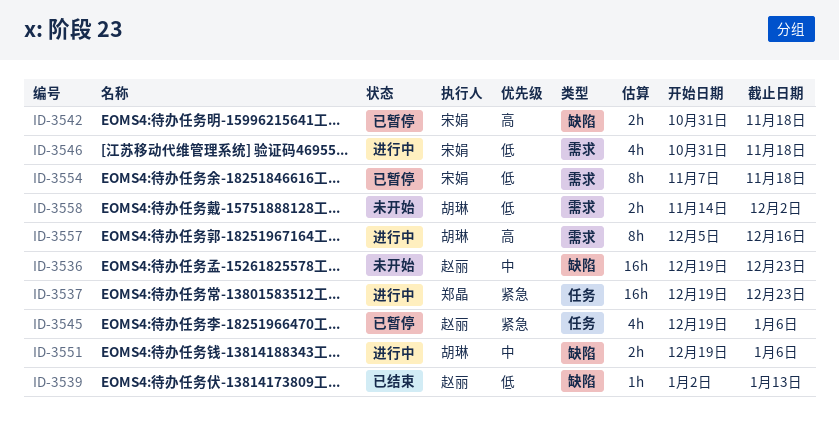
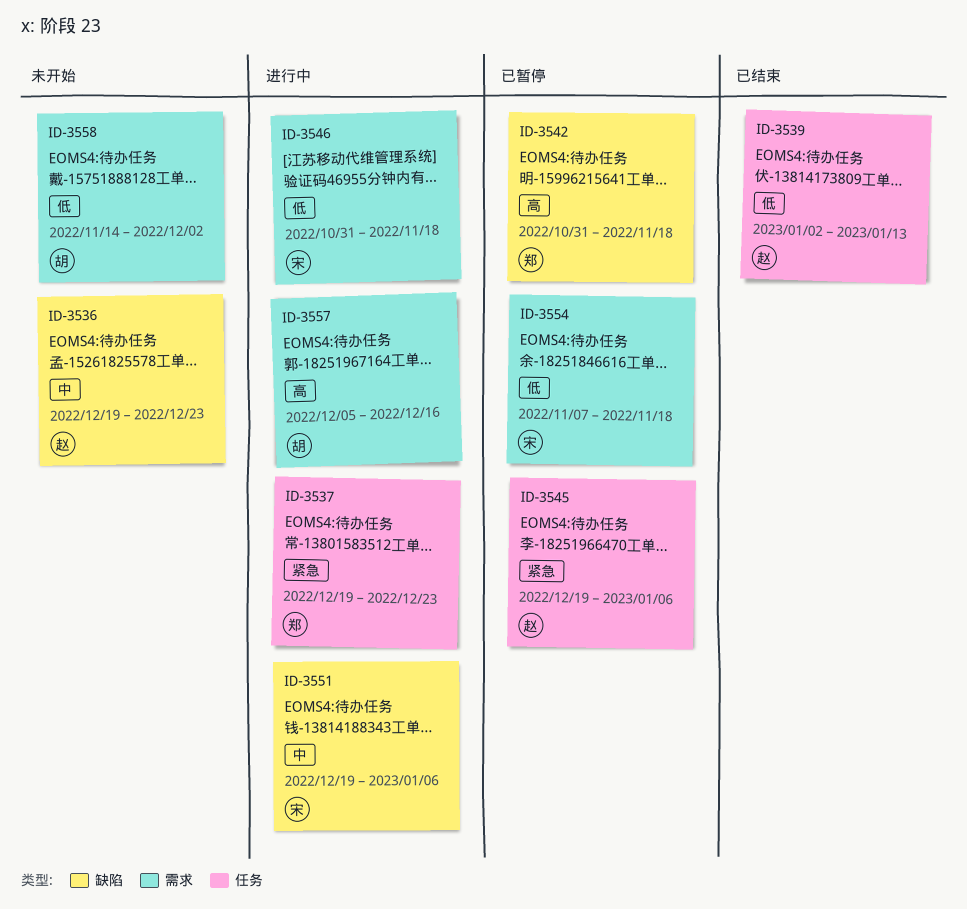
ID-3539, label: 缺陷 -> 任务
ID-3542, owner: 宋娟 -> 郑晶
ID-3551, owner: 胡琳 -> 宋娟

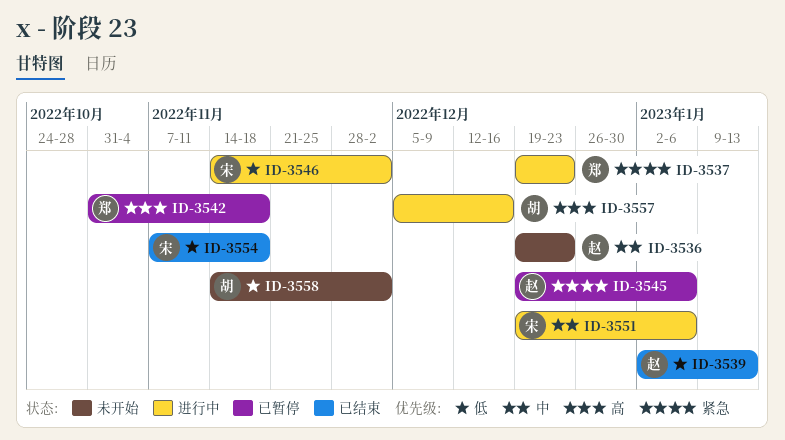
ID-3546, start: Oct 31 -> Nov 14
ID-3546, due: Nov 18 -> Dec 2
ID-3554, status: 已暂停 -> 已结束

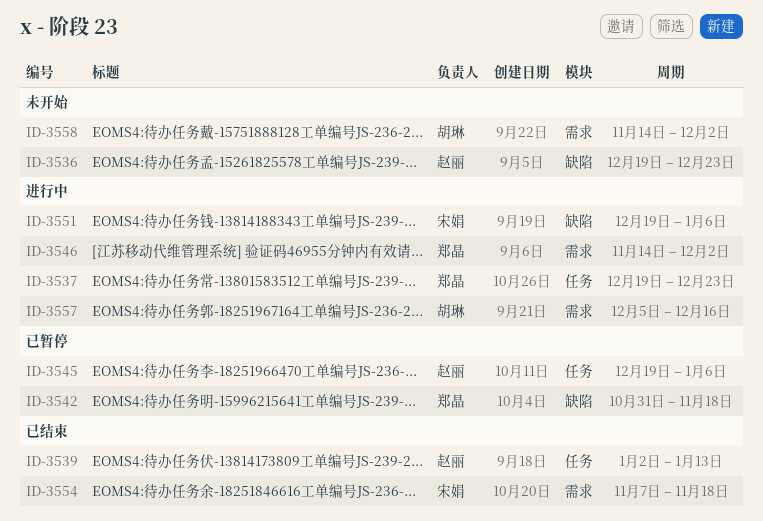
ID-3546, owner: 宋娟 -> 郑晶

